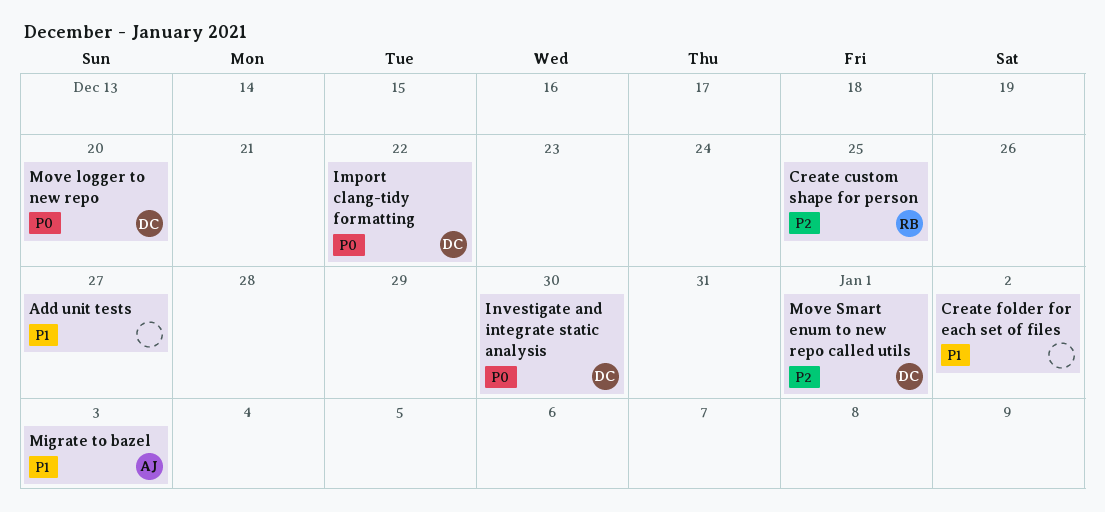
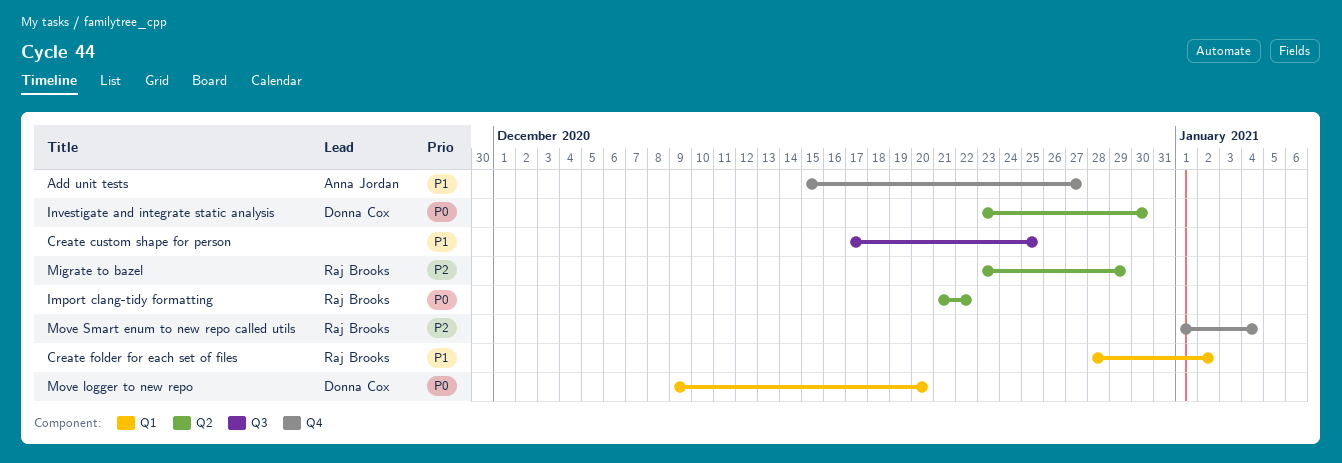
Add unit tests, owner: none -> Anna Jordan
Create custom shape for person, owner: Raj Brooks -> none
Create custom shape for person, priority: P2 -> P1
Create folder for each set of files, owner: none -> Raj Brooks
Import clang-tidy formatting, owner: Donna Cox -> Raj Brooks
Migrate to bazel, owner: Anna Jordan -> Raj Brooks
Migrate to bazel, priority: P1 -> P2
Migrate to bazel, due: Jan 3 -> Dec 29
Move Smart enum to new repo called utils, owner: Donna Cox -> Raj Brooks
Move Smart enum to new repo called utils, due: Jan 1 -> Jan 4

